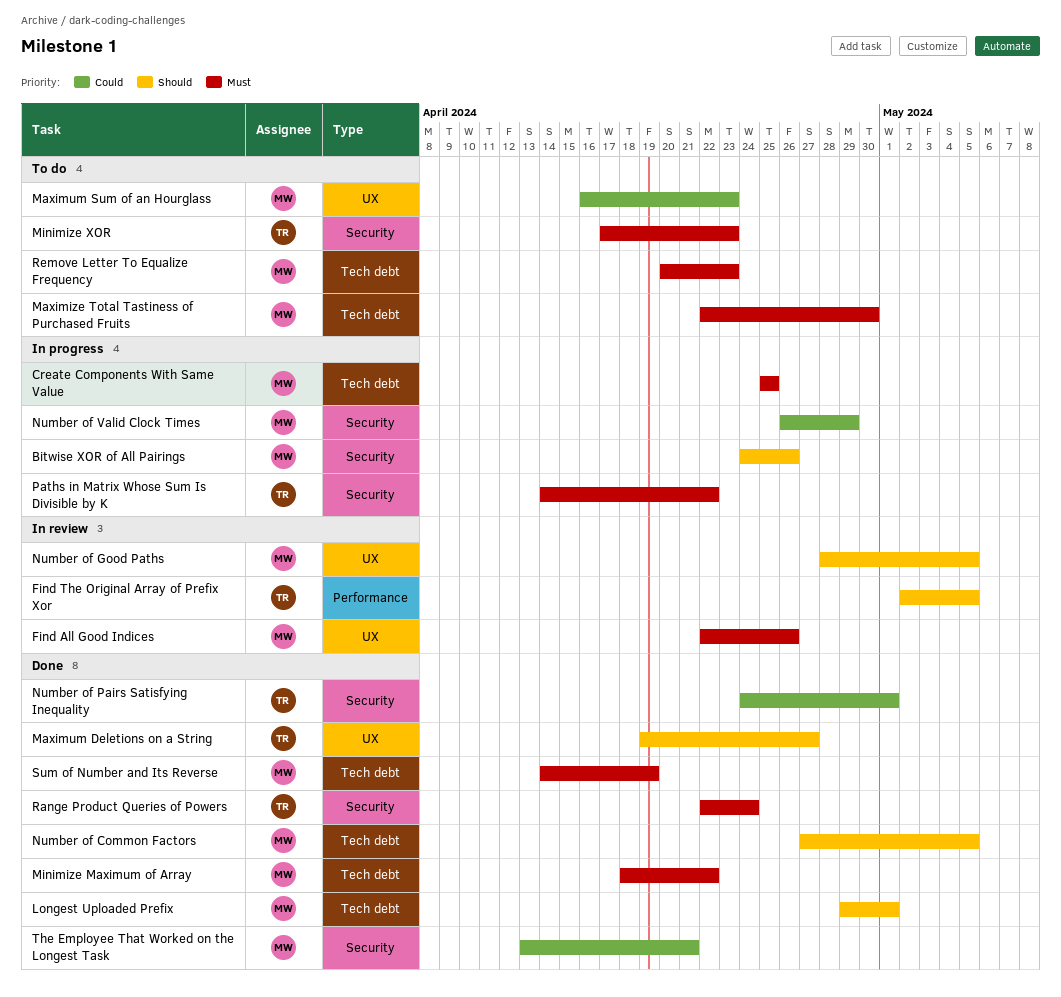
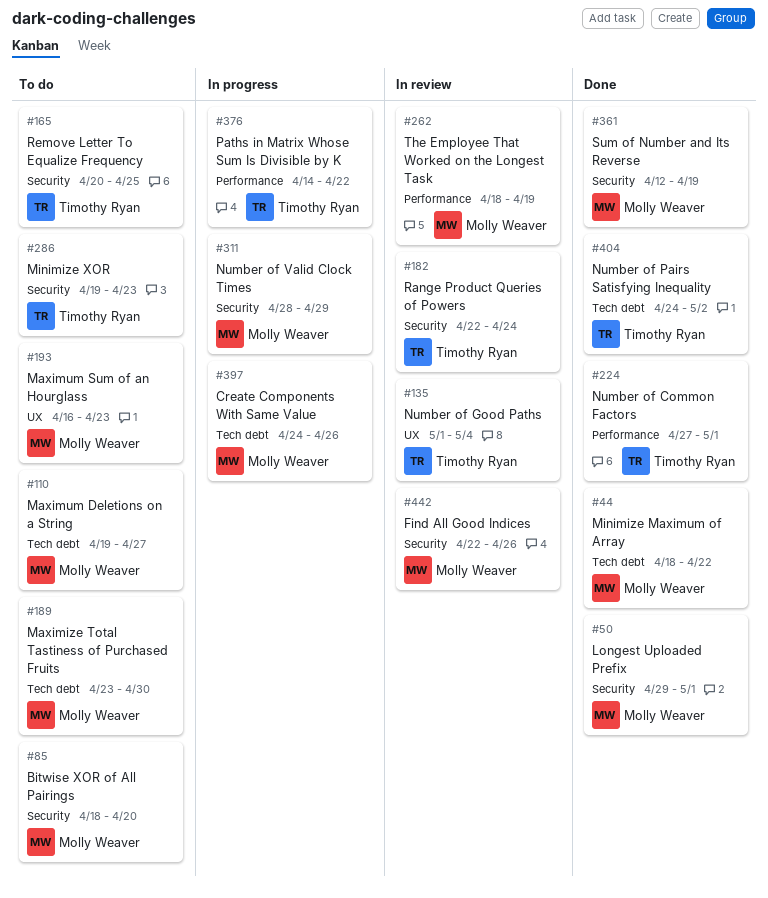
Bitwise XOR of All Pairings, status: In progress -> To do
Bitwise XOR of All Pairings, start: Apr 24 -> Apr 18
Bitwise XOR of All Pairings, due: Apr 26 -> Apr 20
Create Components With Same Value, start: Apr 25 -> Apr 24
Create Components With Same Value, due: Apr 25 -> Apr 26
Find All Good Indices, label: UX -> Security
Find The Original Array of Prefix Xor: present -> none
Longest Uploaded Prefix, label: Tech debt -> Security
Maximize Total Tastiness of Purchased Fruits, start: Apr 22 -> Apr 23
Maximum Deletions on a String, status: Done -> To do
Maximum Deletions on a String, owner: Timothy Ryan -> Molly Weaver
Maximum Deletions on a String, label: UX -> Tech debt
Minimize XOR, start: Apr 17 -> Apr 19
Number of Common Factors, owner: Molly Weaver -> Timothy Ryan
Number of Common Factors, label: Tech debt -> Performance
Number of Common Factors, due: May 5 -> May 1
Number of Good Paths, owner: Molly Weaver -> Timothy Ryan
Number of Good Paths, start: Apr 28 -> May 1
Number of Good Paths, due: May 5 -> May 4
Number of Pairs Satisfying Inequality, label: Security -> Tech debt
Number of Pairs Satisfying Inequality, due: May 1 -> May 2
Number of Valid Clock Times, start: Apr 26 -> Apr 28
Paths in Matrix Whose Sum Is Divisible by K, label: Security -> Performance
Range Product Queries of Powers, status: Done -> In review
Remove Letter To Equalize Frequency, owner: Molly Weaver -> Timothy Ryan
Remove Letter To Equalize Frequency, label: Tech debt -> Security
Remove Letter To Equalize Frequency, due: Apr 23 -> Apr 25
Sum of Number and Its Reverse, label: Tech debt -> Security
Sum of Number and Its Reverse, start: Apr 14 -> Apr 12
The Employee That Worked on the Longest Task, status: Done -> In review
The Employee That Worked on the Longest Task, label: Security -> Performance
The Employee That Worked on the Longest Task, start: Apr 13 -> Apr 18
The Employee That Worked on the Longest Task, due: Apr 21 -> Apr 19

